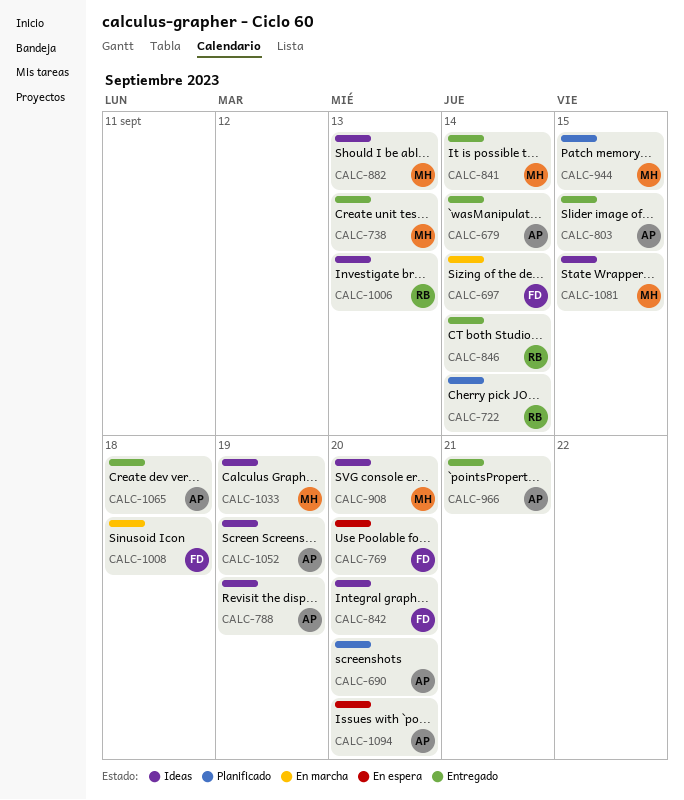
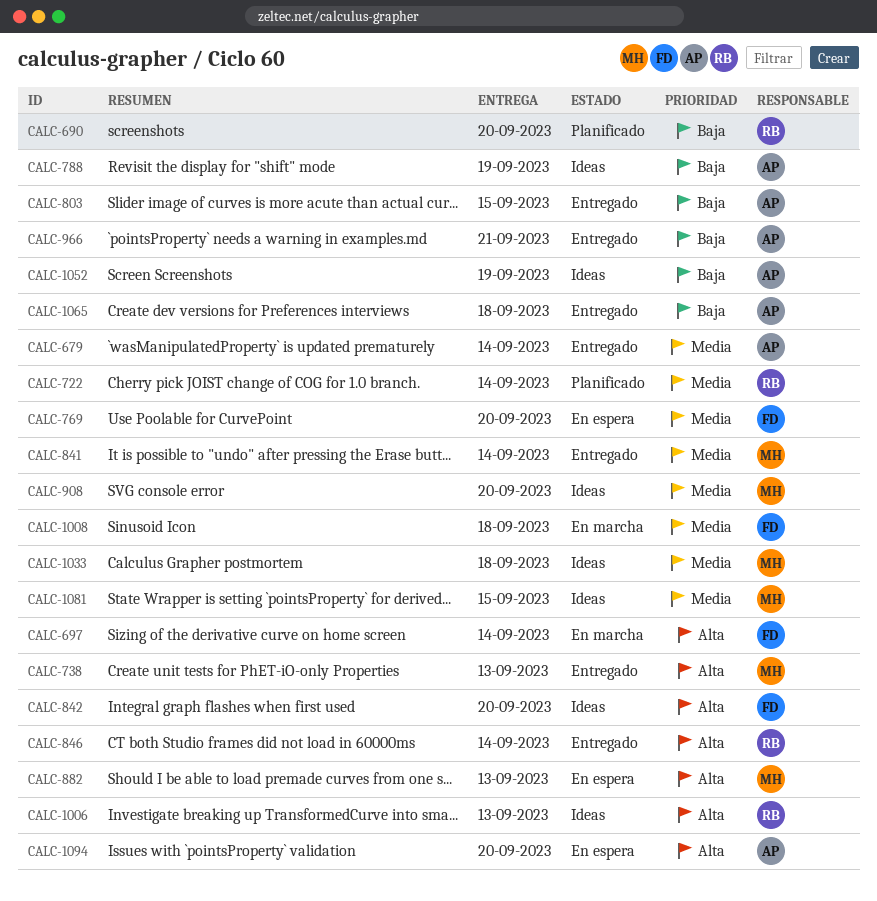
CALC-690, owner: AP -> RB
CALC-882, status: Ideas -> En espera
CALC-944: present -> none
CALC-1033, due: Sep 19 -> Sep 18

